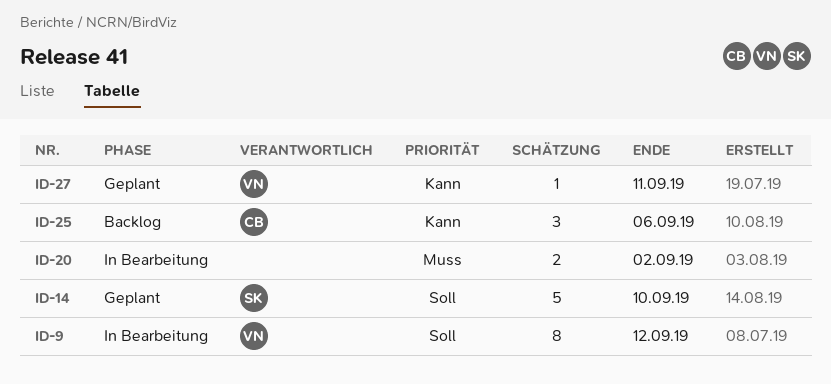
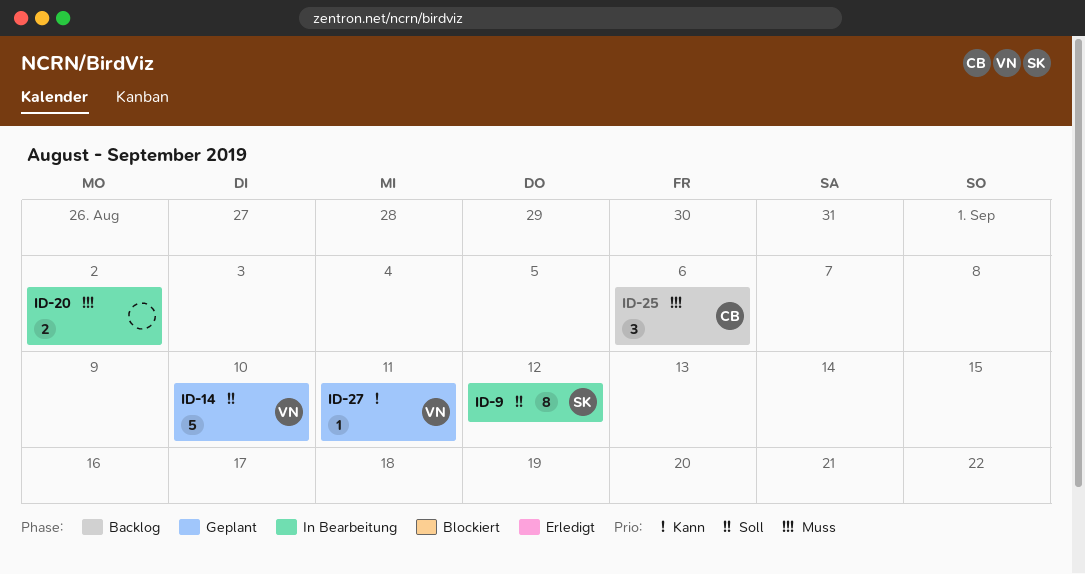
ID-9, owner: VN -> SK
ID-14, owner: SK -> VN
ID-25, priority: Kann -> Muss

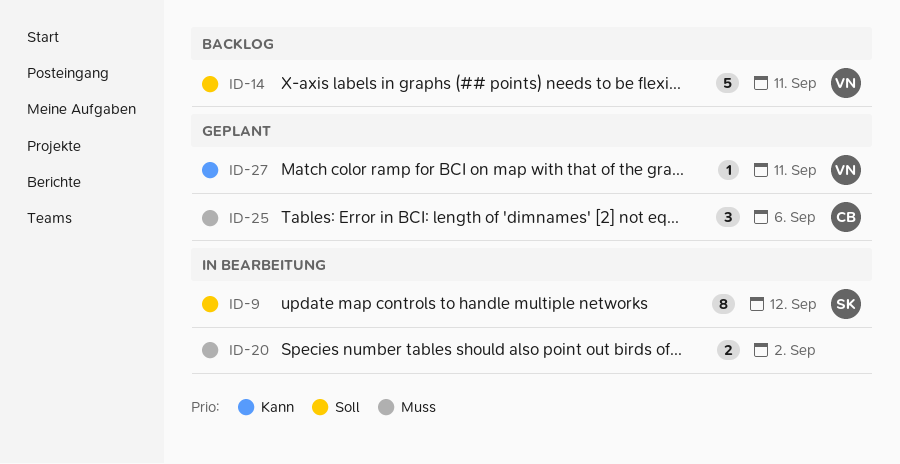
ID-14, status: Geplant -> Backlog
ID-14, due: Sep 10 -> Sep 11
ID-25, status: Backlog -> Geplant

